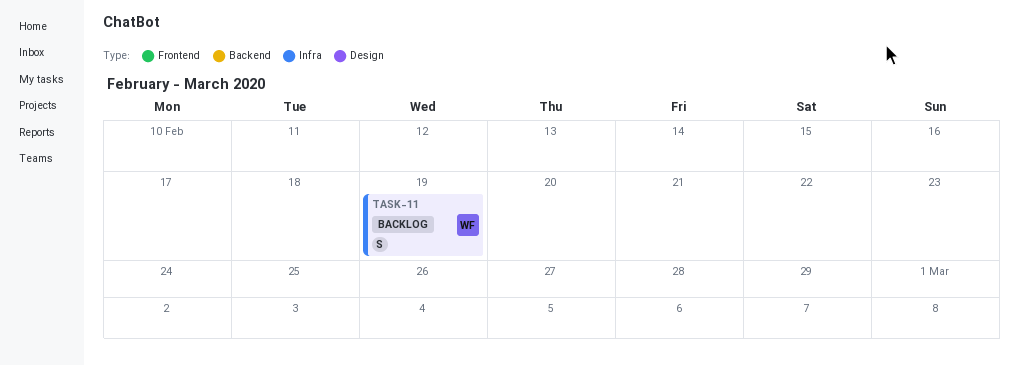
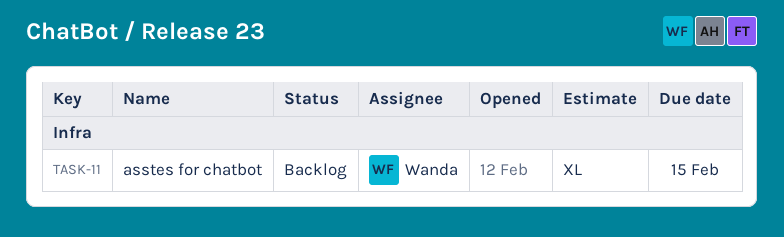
TASK-11, estimate: S -> XL
TASK-11, due: Feb 19 -> Feb 15

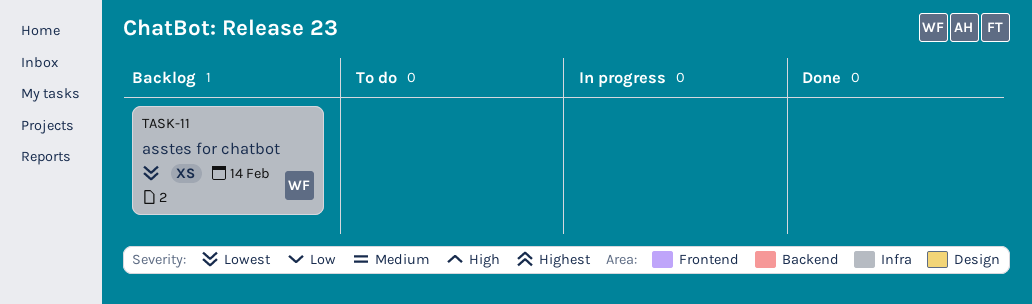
TASK-11, estimate: XL -> XS
TASK-11, due: Feb 15 -> Feb 14

